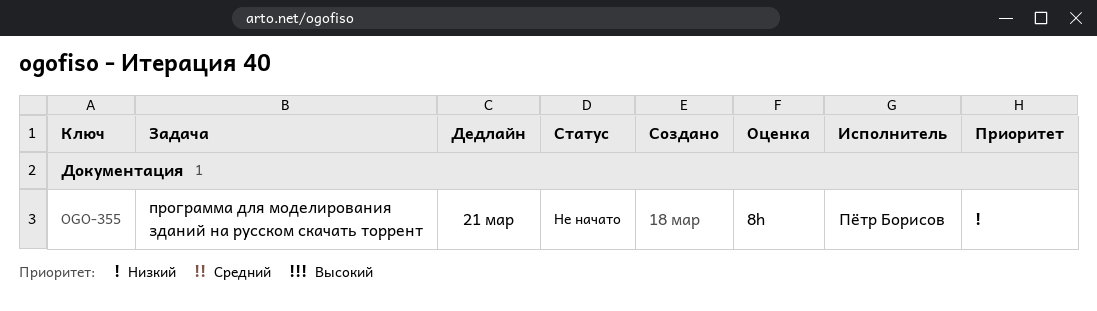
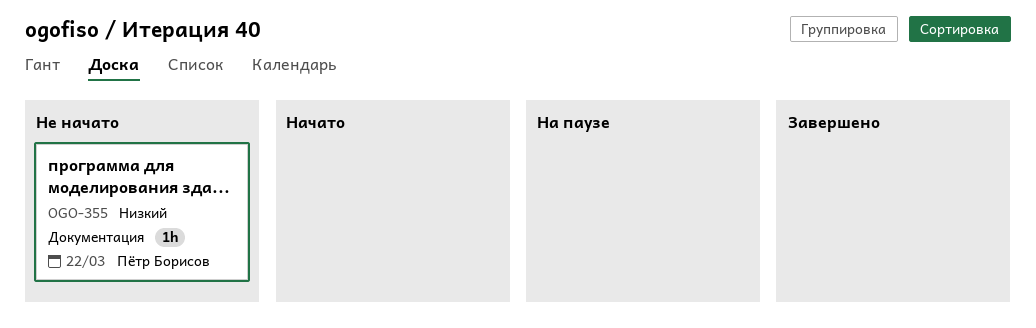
OGO-355, estimate: 8h -> 1h
OGO-355, due: Mar 21 -> Mar 22

